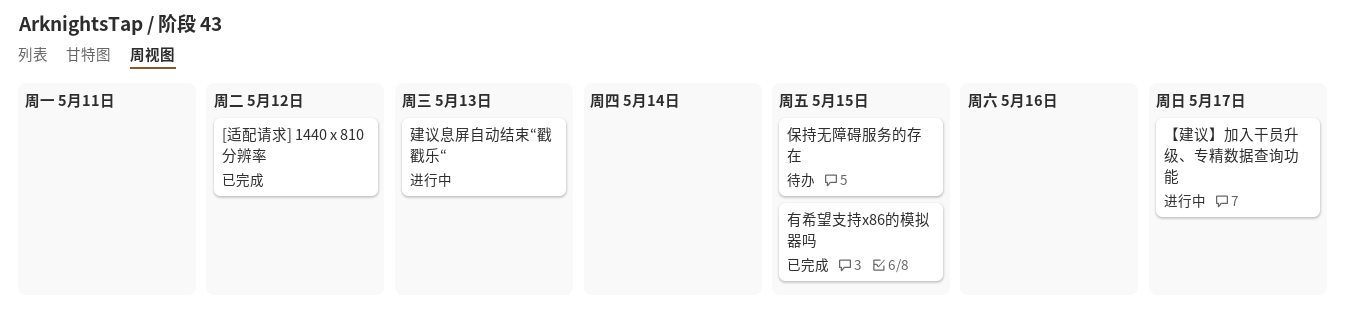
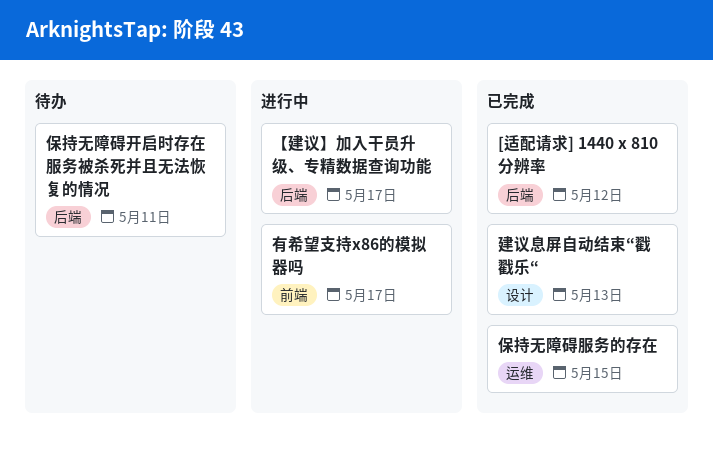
保持无障碍开启时存在服务被杀死并且无法恢复的情况: none -> present
保持无障碍服务的存在, status: 待办 -> 已完成
建议息屏自动结束“戳戳乐“, status: 进行中 -> 已完成
有希望支持x86的模拟器吗, status: 已完成 -> 进行中
有希望支持x86的模拟器吗, due: May 15 -> May 17

